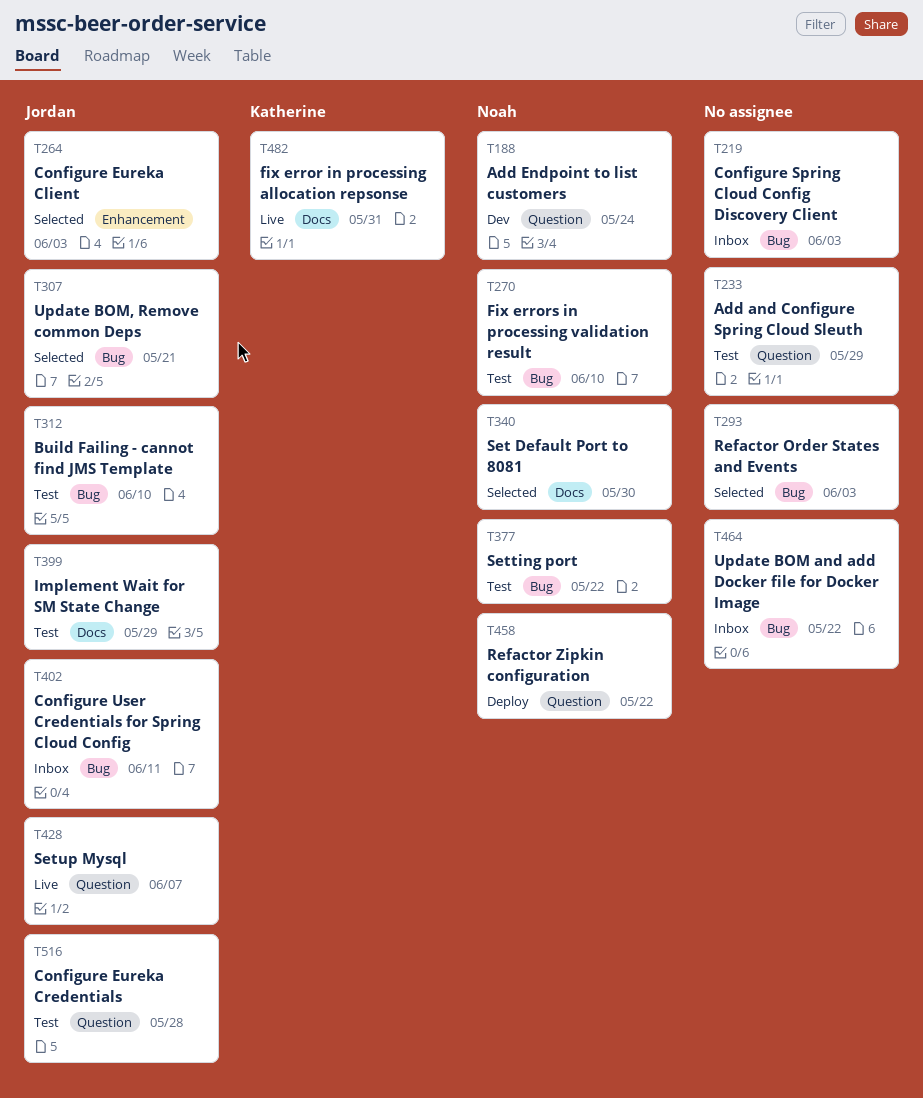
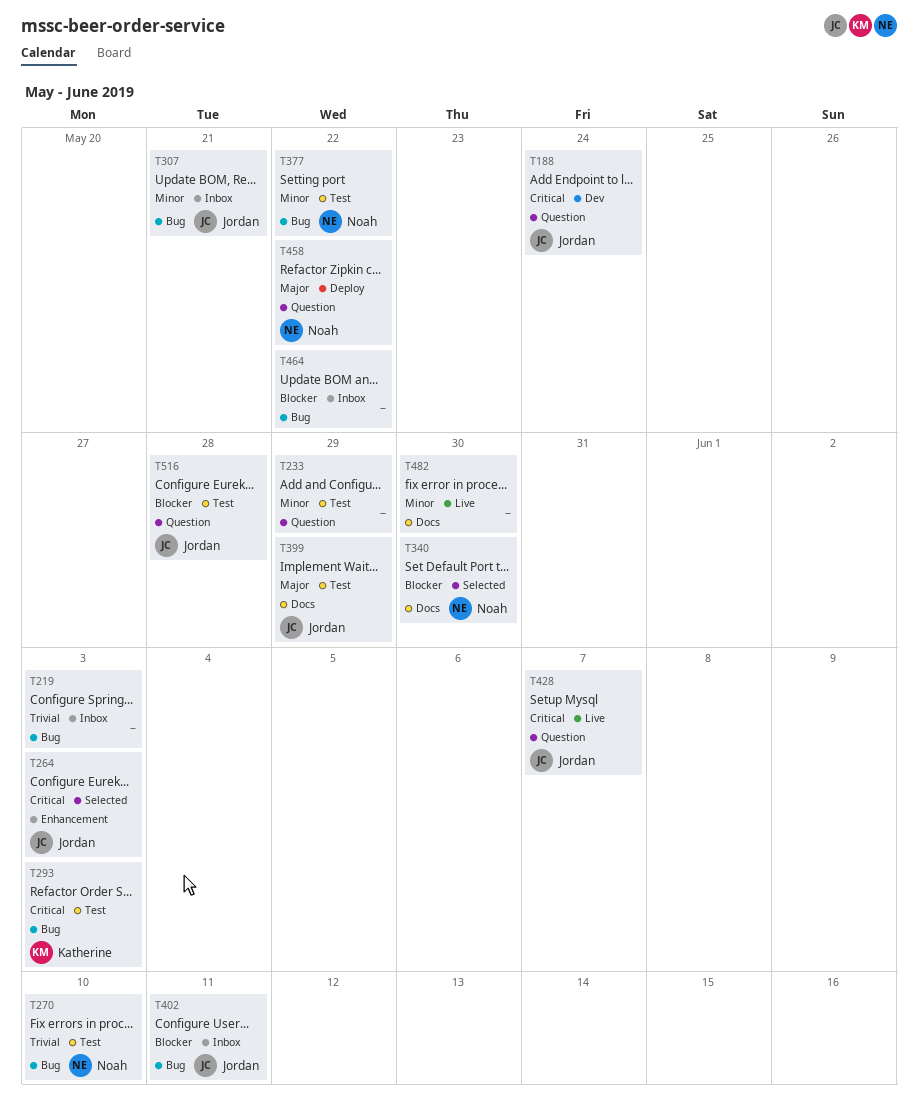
T188, owner: Noah -> Jordan
T293, status: Selected -> Test
T293, owner: none -> Katherine
T307, status: Selected -> Inbox
T312: present -> none
T482, owner: Katherine -> none
T482, due: May 31 -> May 30

